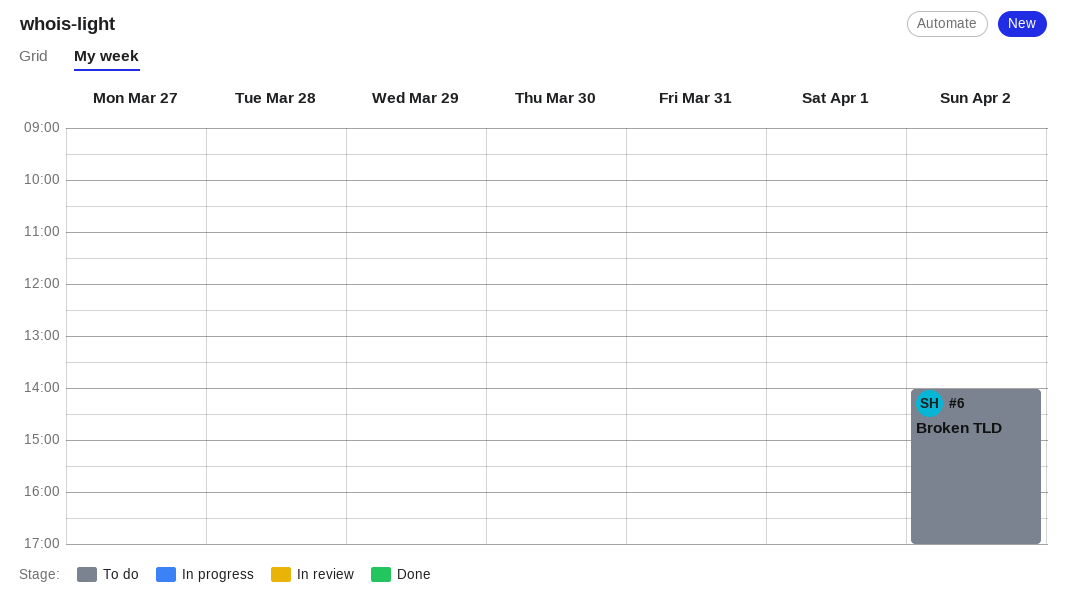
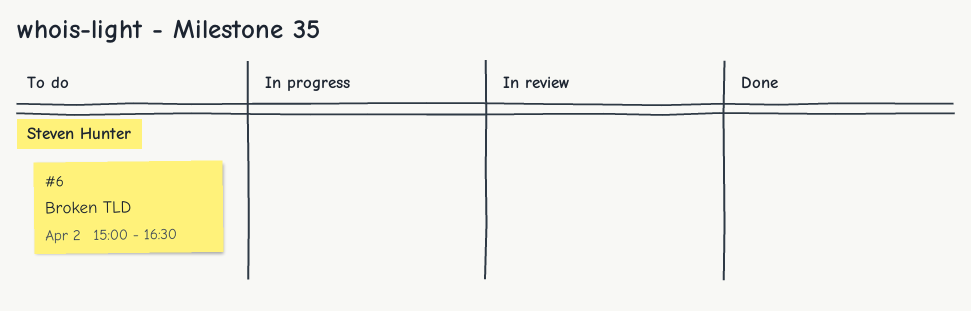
#6, begins: 14:00 -> 15:00
#6, ends: 17:00 -> 16:30

